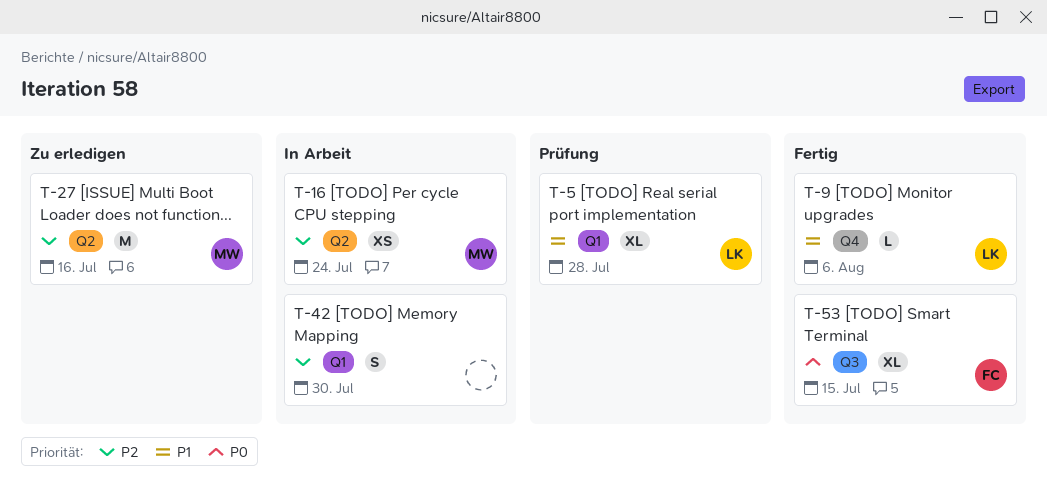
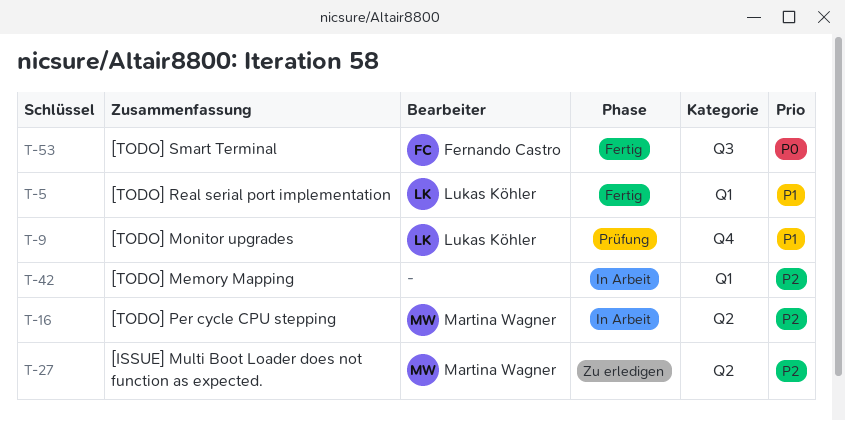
T-5, status: Prüfung -> Fertig
T-9, status: Fertig -> Prüfung

